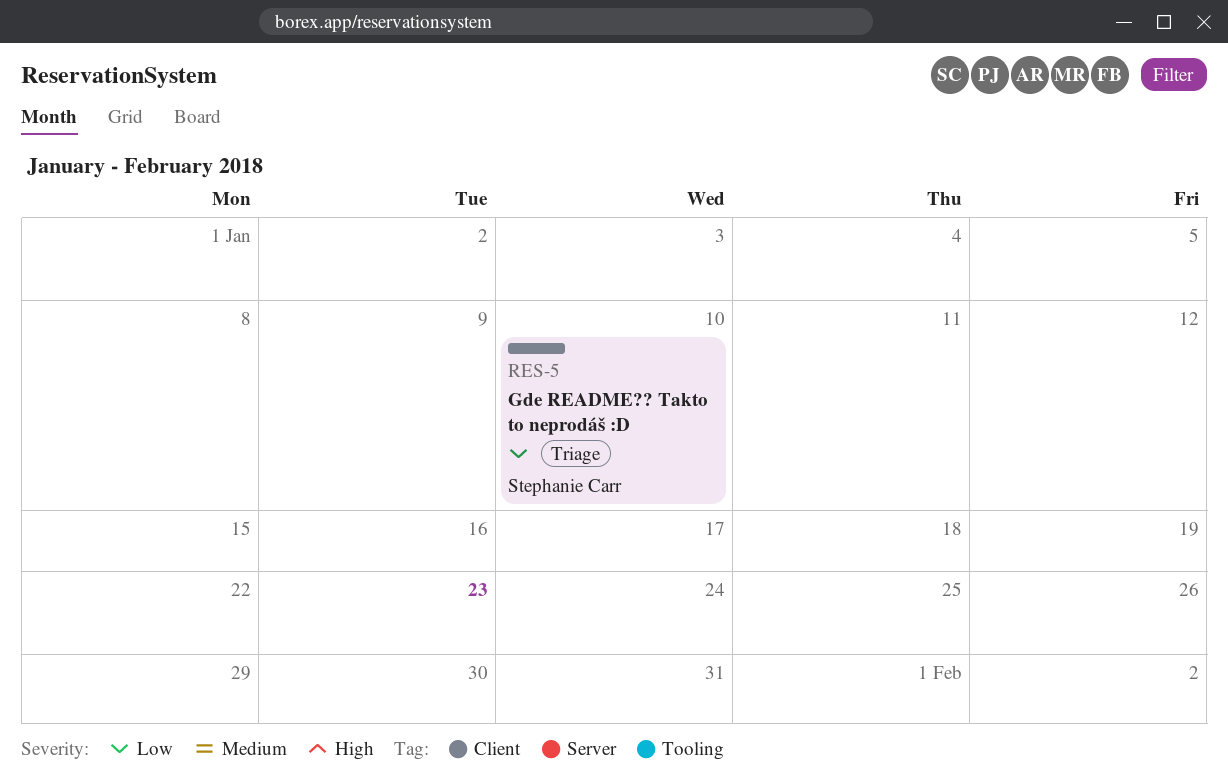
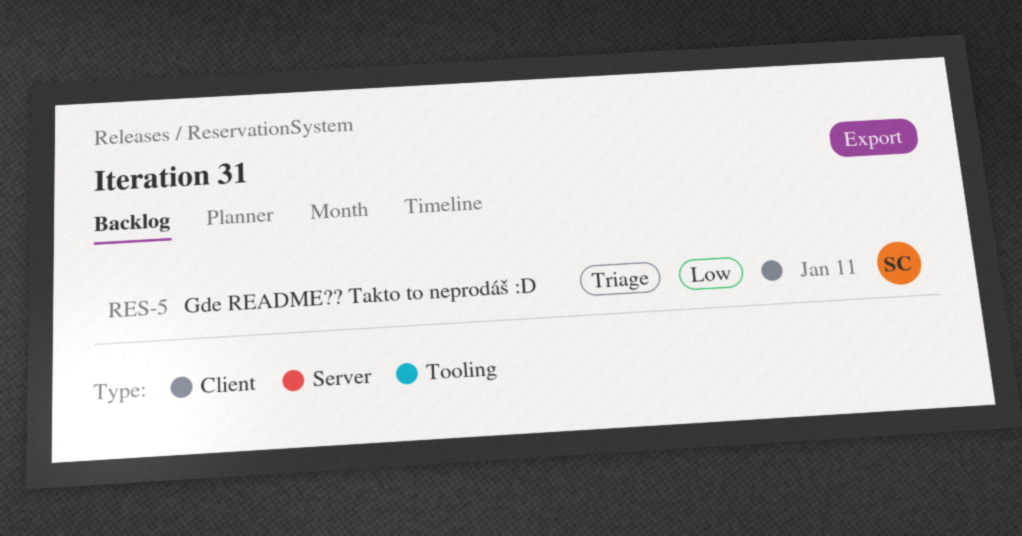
RES-5, due: Jan 10 -> Jan 11

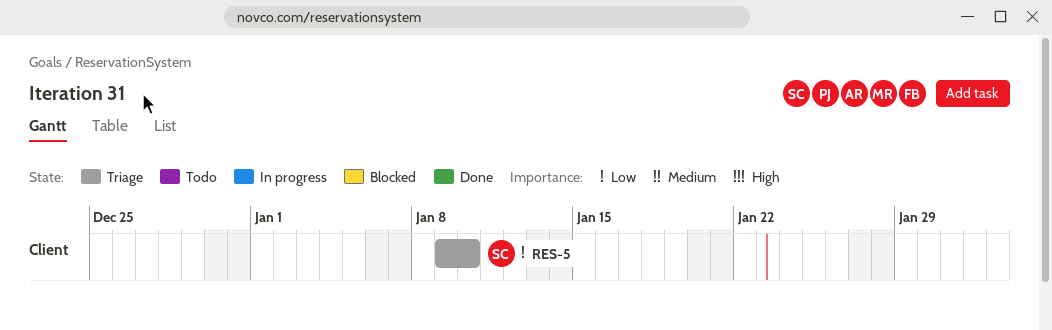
RES-5, due: Jan 11 -> Jan 10

